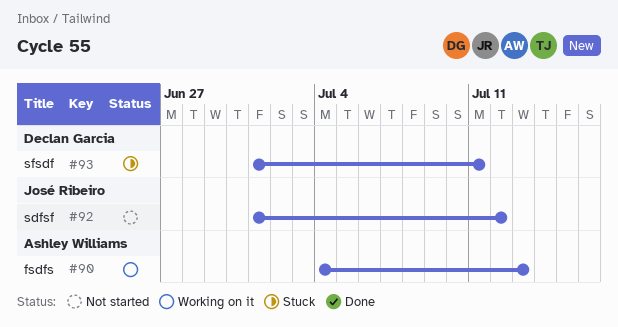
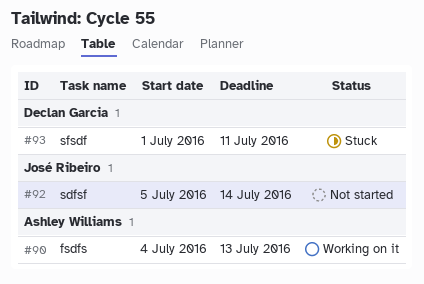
#92, start: Jul 1 -> Jul 5
#92, due: Jul 12 -> Jul 14

